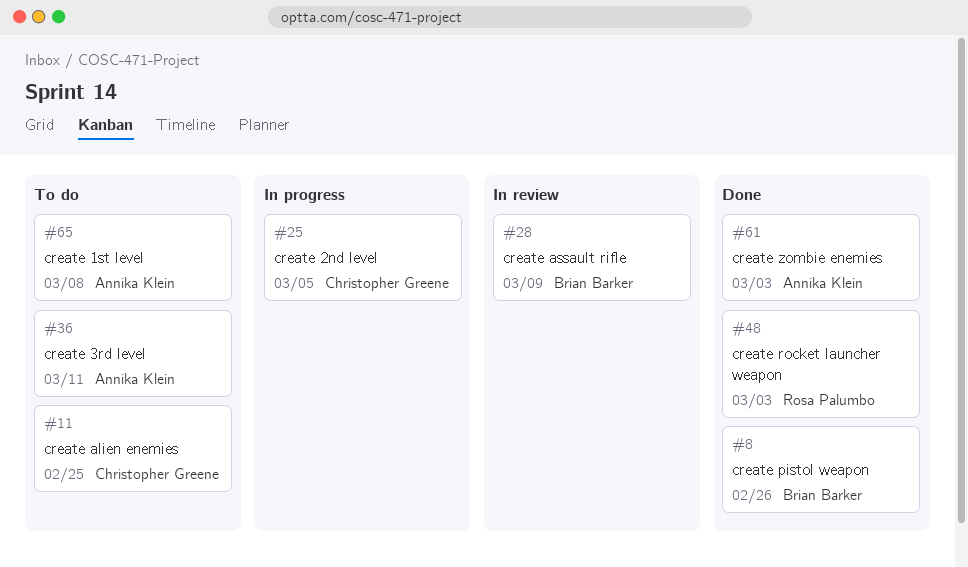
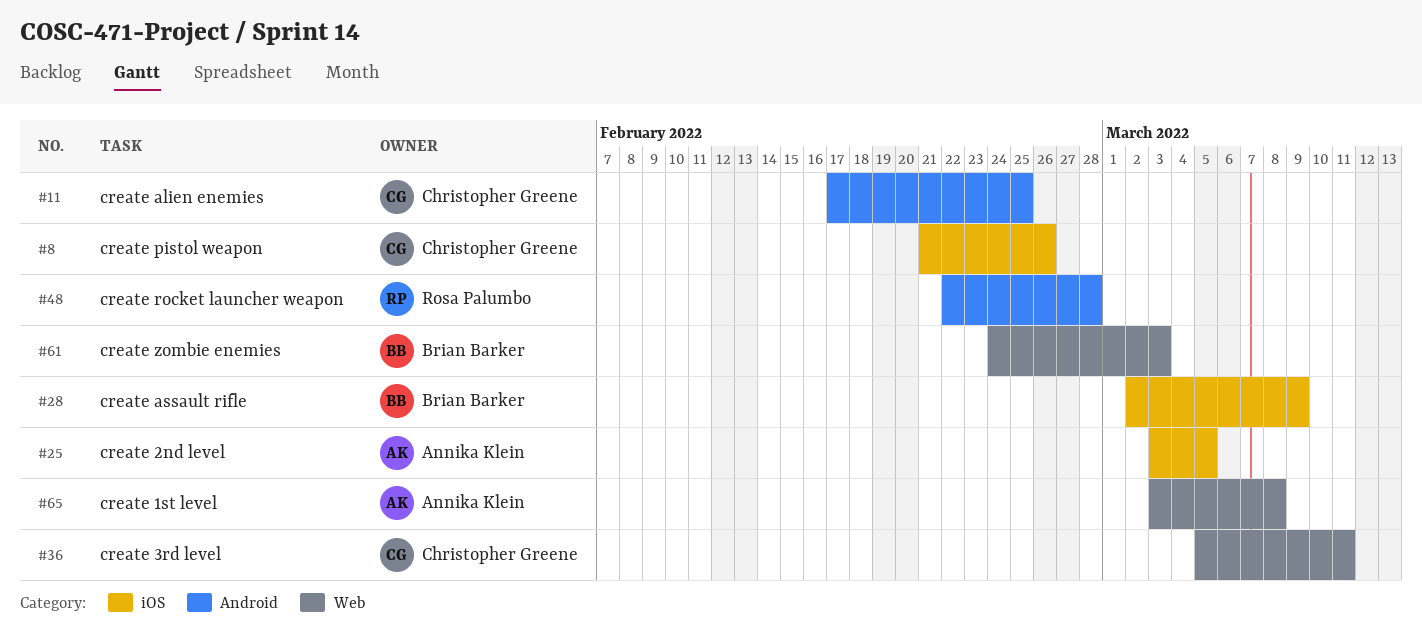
#8, owner: Brian Barker -> Christopher Greene
#25, owner: Christopher Greene -> Annika Klein
#36, owner: Annika Klein -> Christopher Greene
#48, due: Mar 3 -> Feb 28
#61, owner: Annika Klein -> Brian Barker

